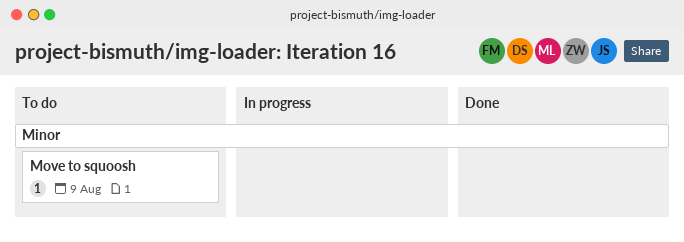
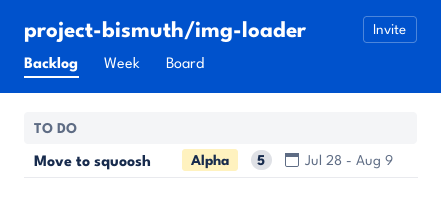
Move to squoosh, estimate: 1 -> 5

